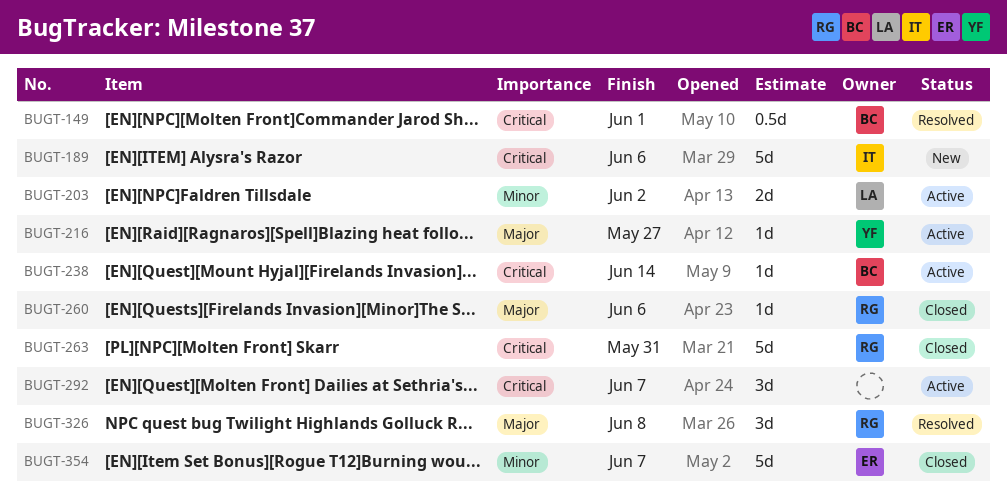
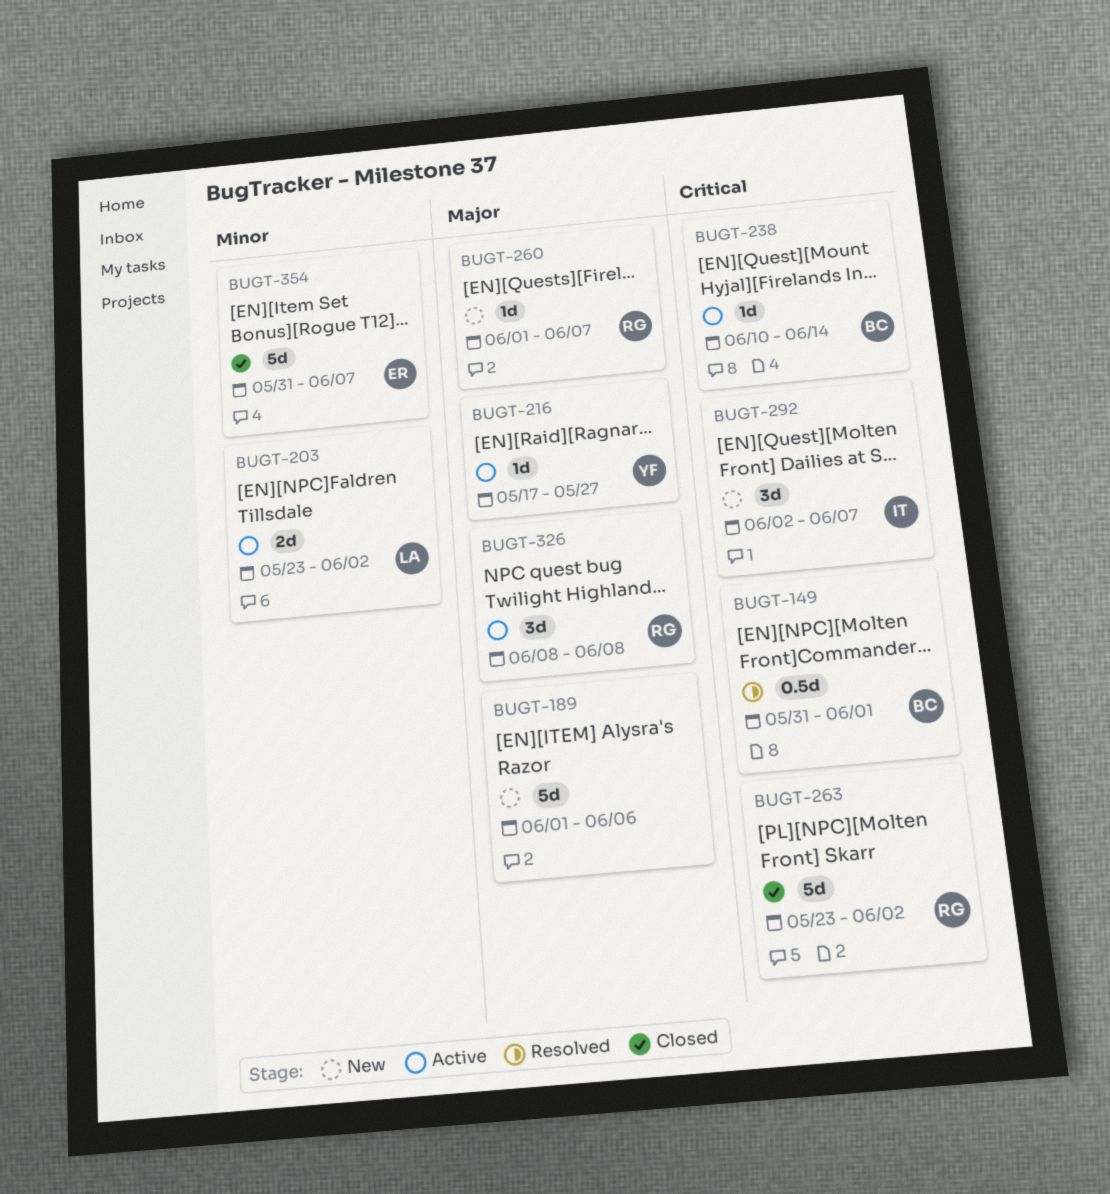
BUGT-189, owner: IT -> none
BUGT-189, priority: Critical -> Major
BUGT-260, status: Closed -> New
BUGT-260, due: Jun 6 -> Jun 7
BUGT-263, due: May 31 -> Jun 2
BUGT-292, status: Active -> New
BUGT-292, owner: none -> IT
BUGT-326, status: Resolved -> Active

